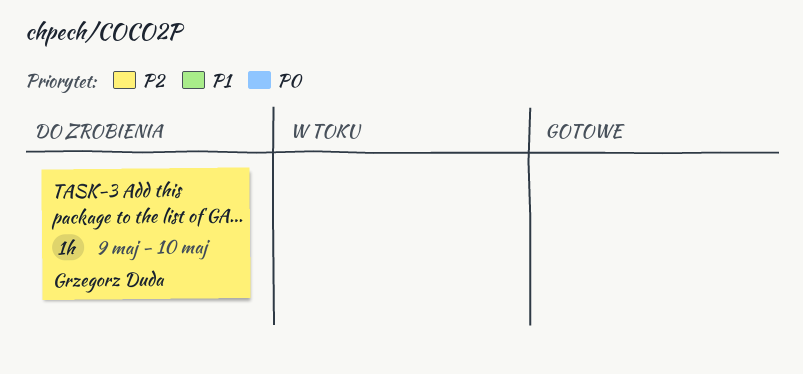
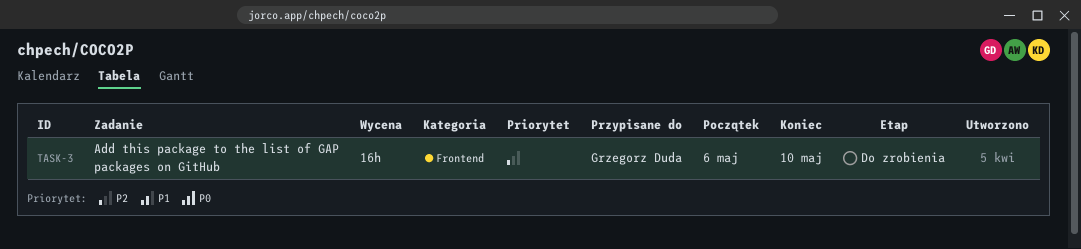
TASK-3, estimate: 1h -> 16h
TASK-3, start: May 9 -> May 6

